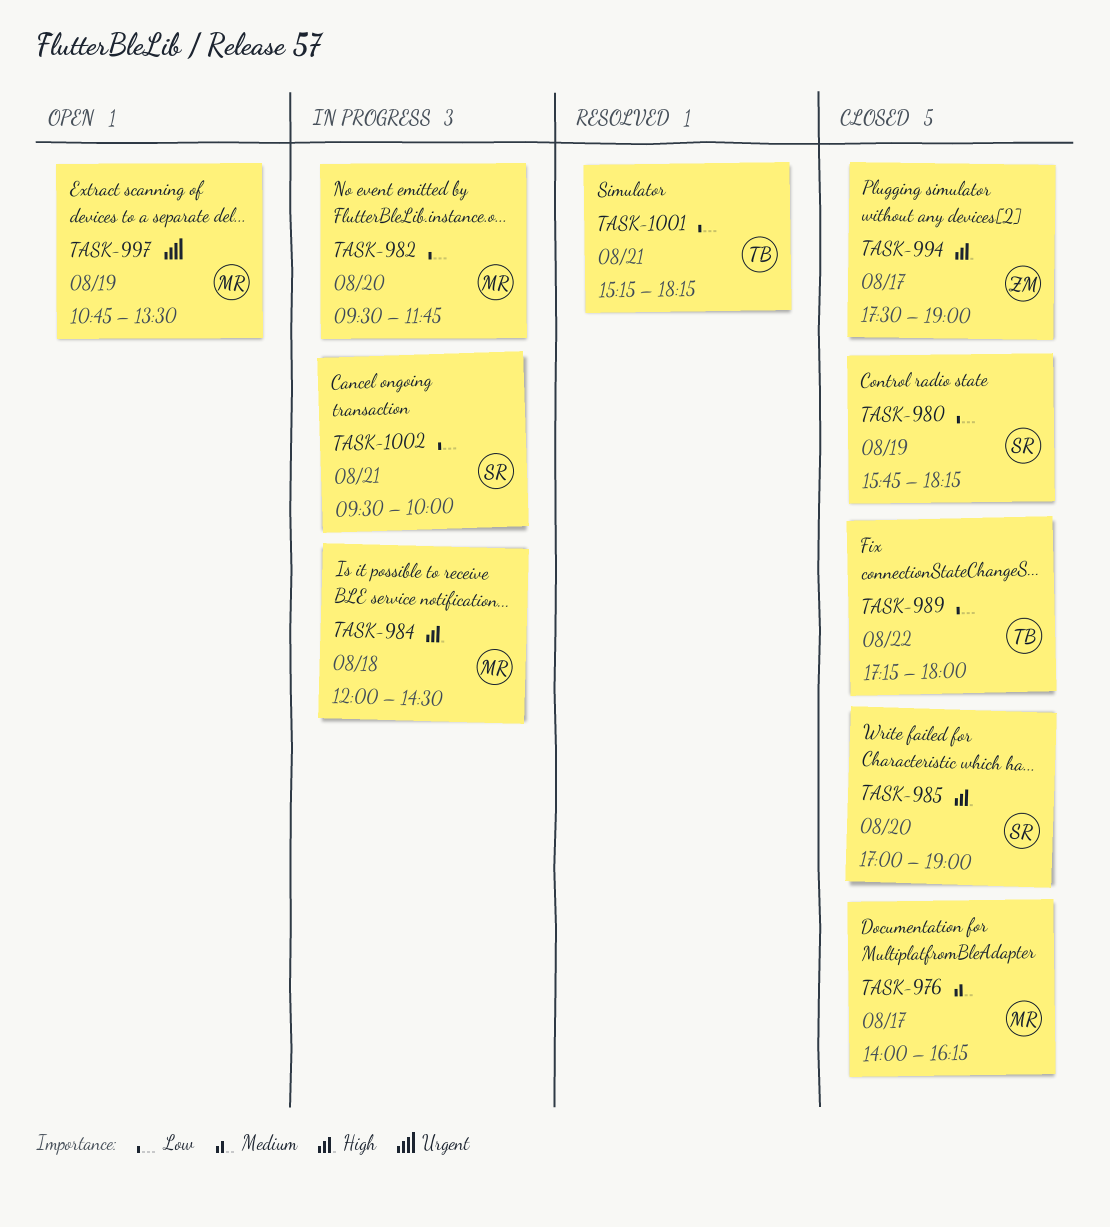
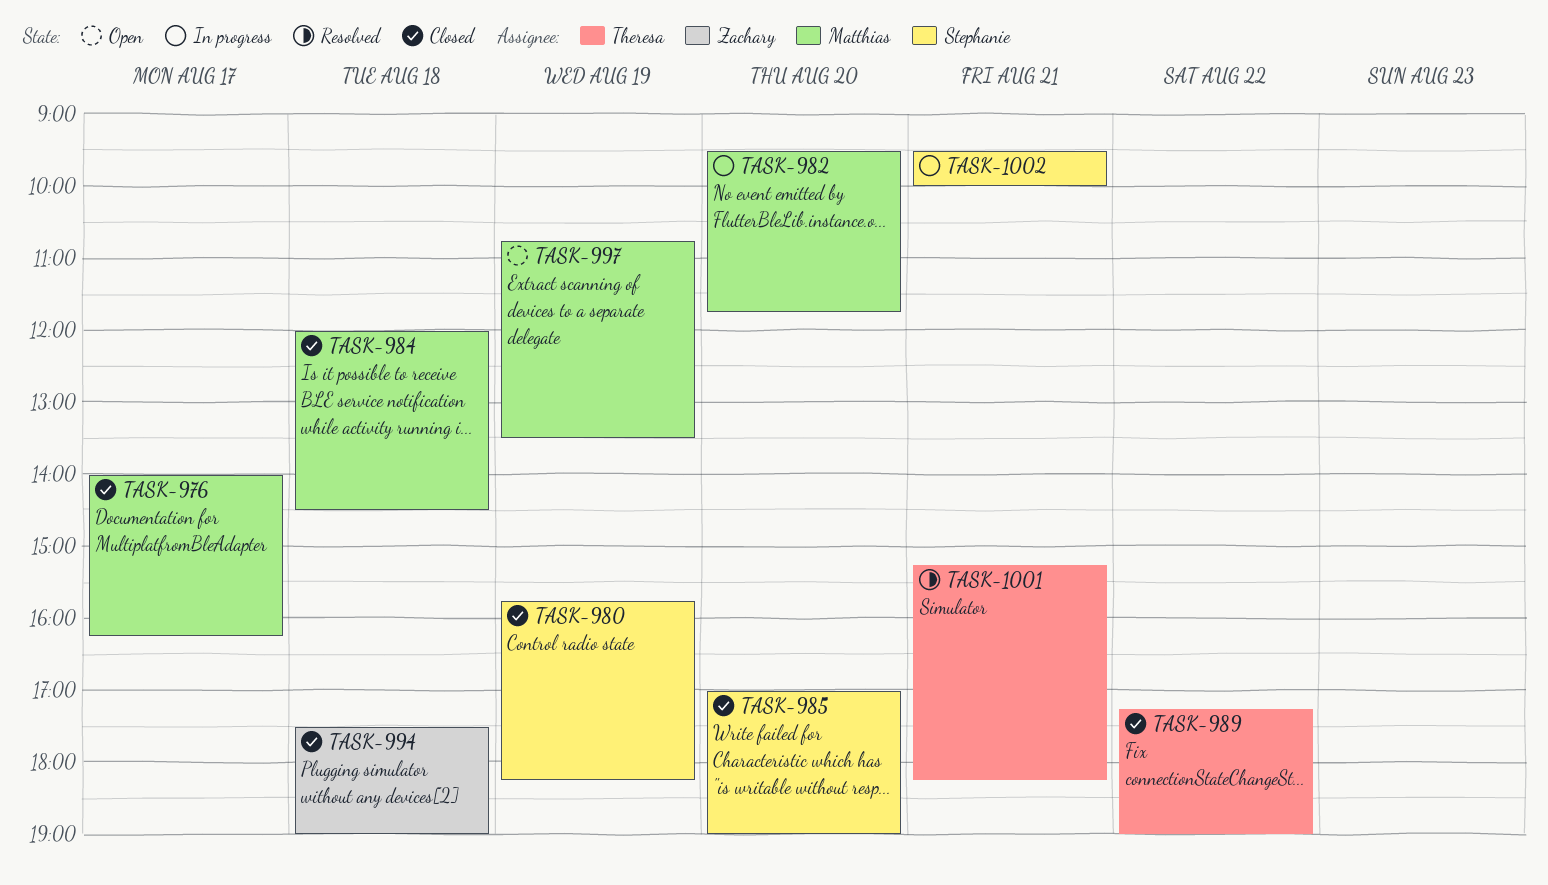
TASK-984, status: In progress -> Closed
TASK-989, ends: 18:00 -> 19:00
TASK-994, day: Aug 17 -> Aug 18

